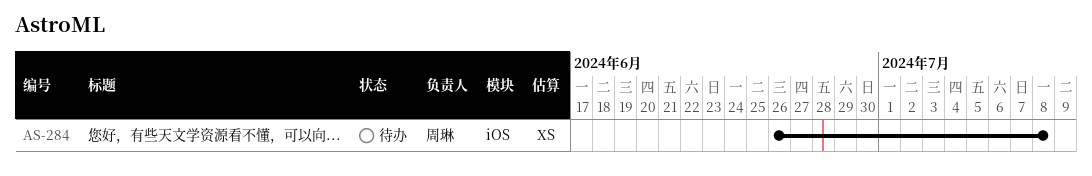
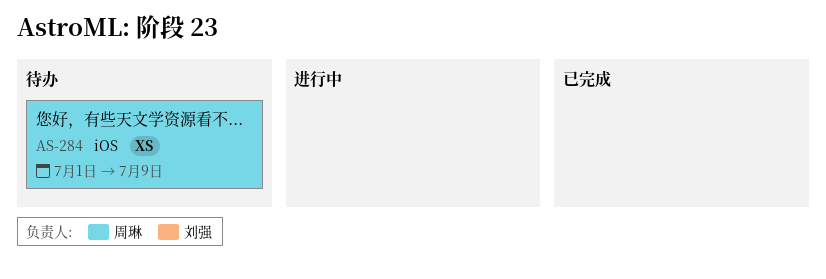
AS-284, start: Jun 26 -> Jul 1
AS-284, due: Jul 8 -> Jul 9

